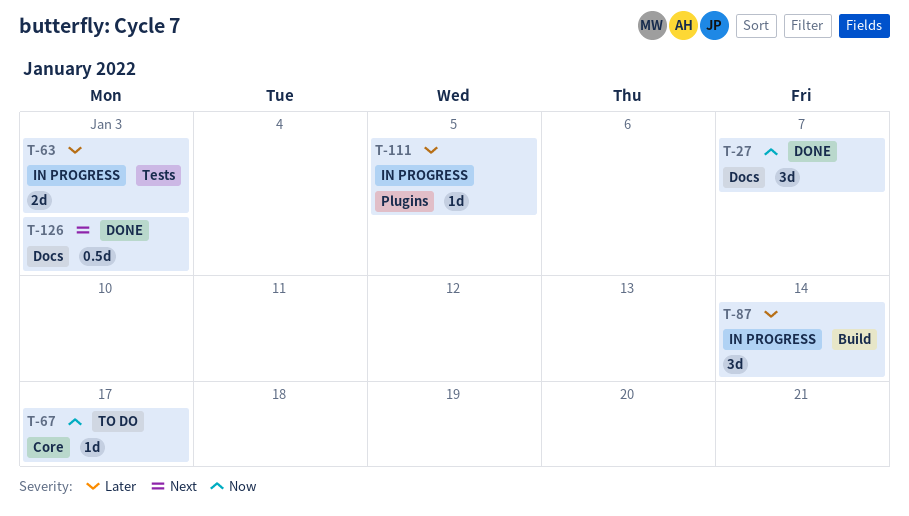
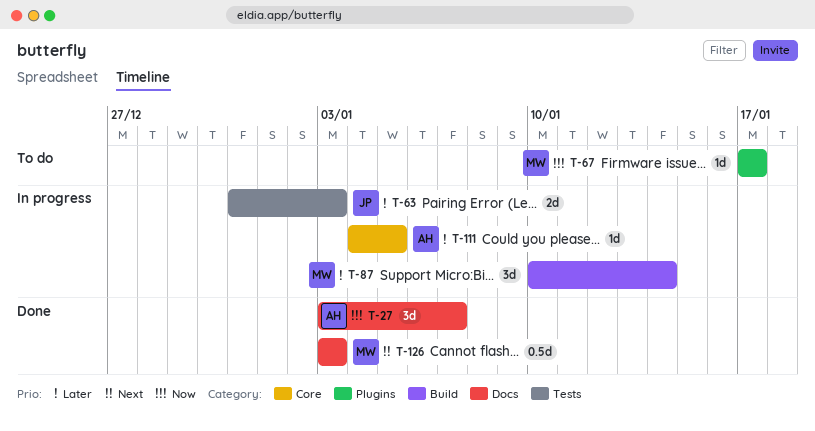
T-67, label: Core -> Plugins
T-111, label: Plugins -> Core

